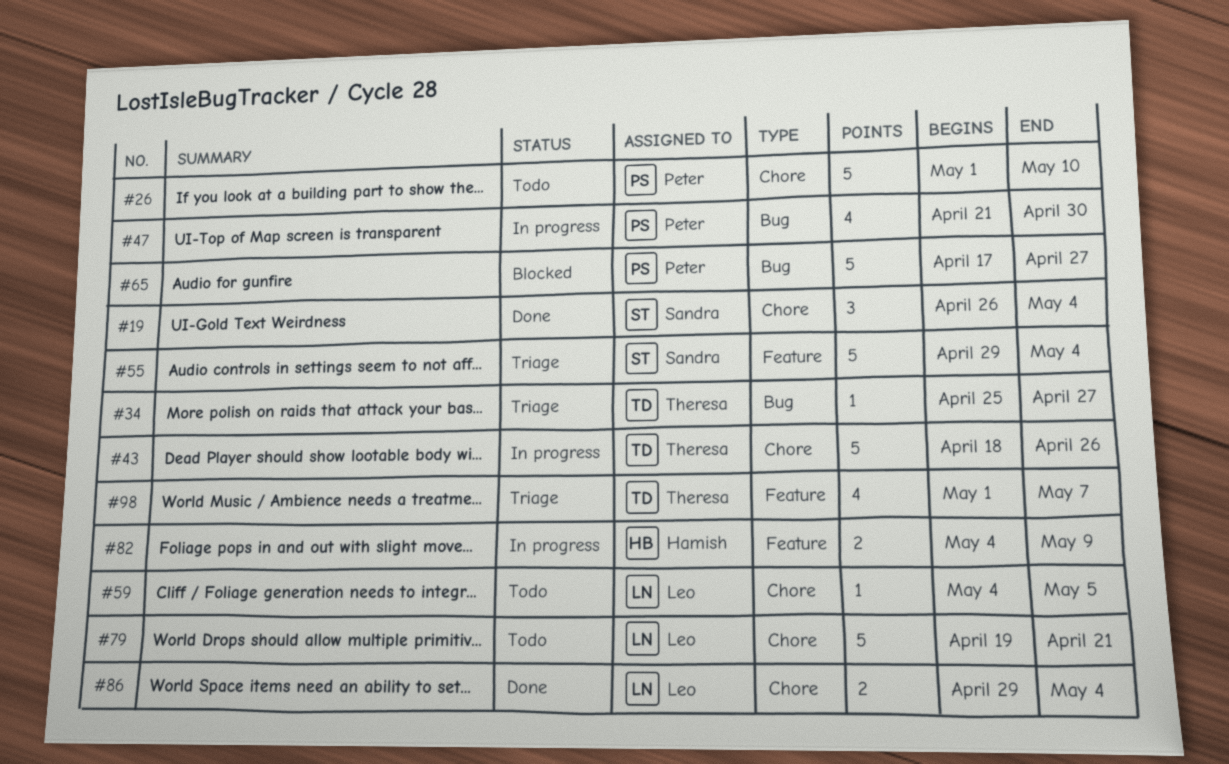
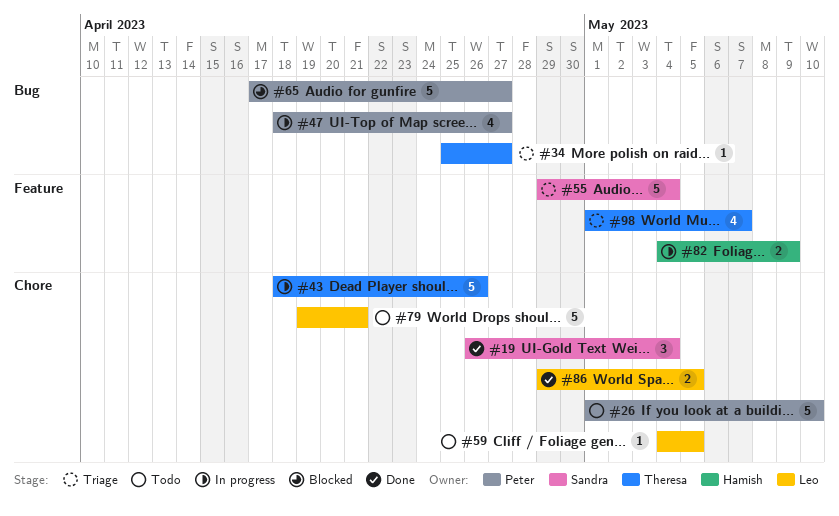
#47, start: Apr 21 -> Apr 18
#47, due: Apr 30 -> Apr 27
#86, due: May 4 -> May 5

